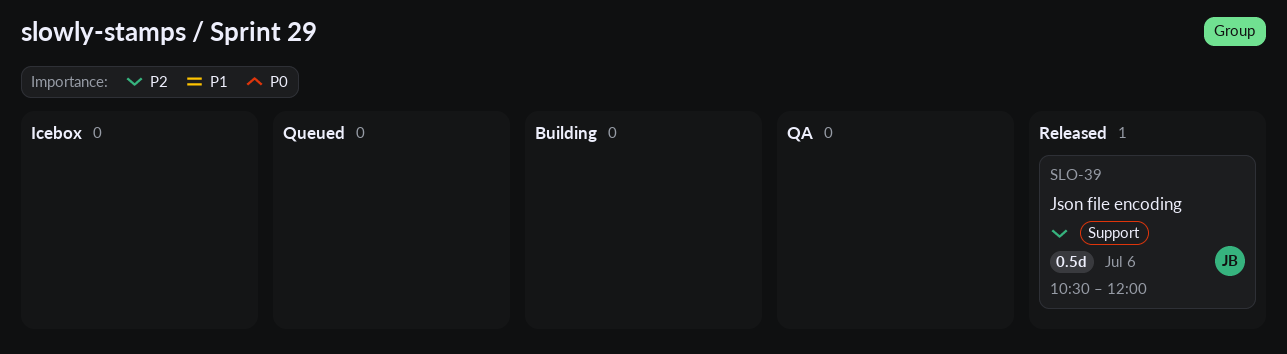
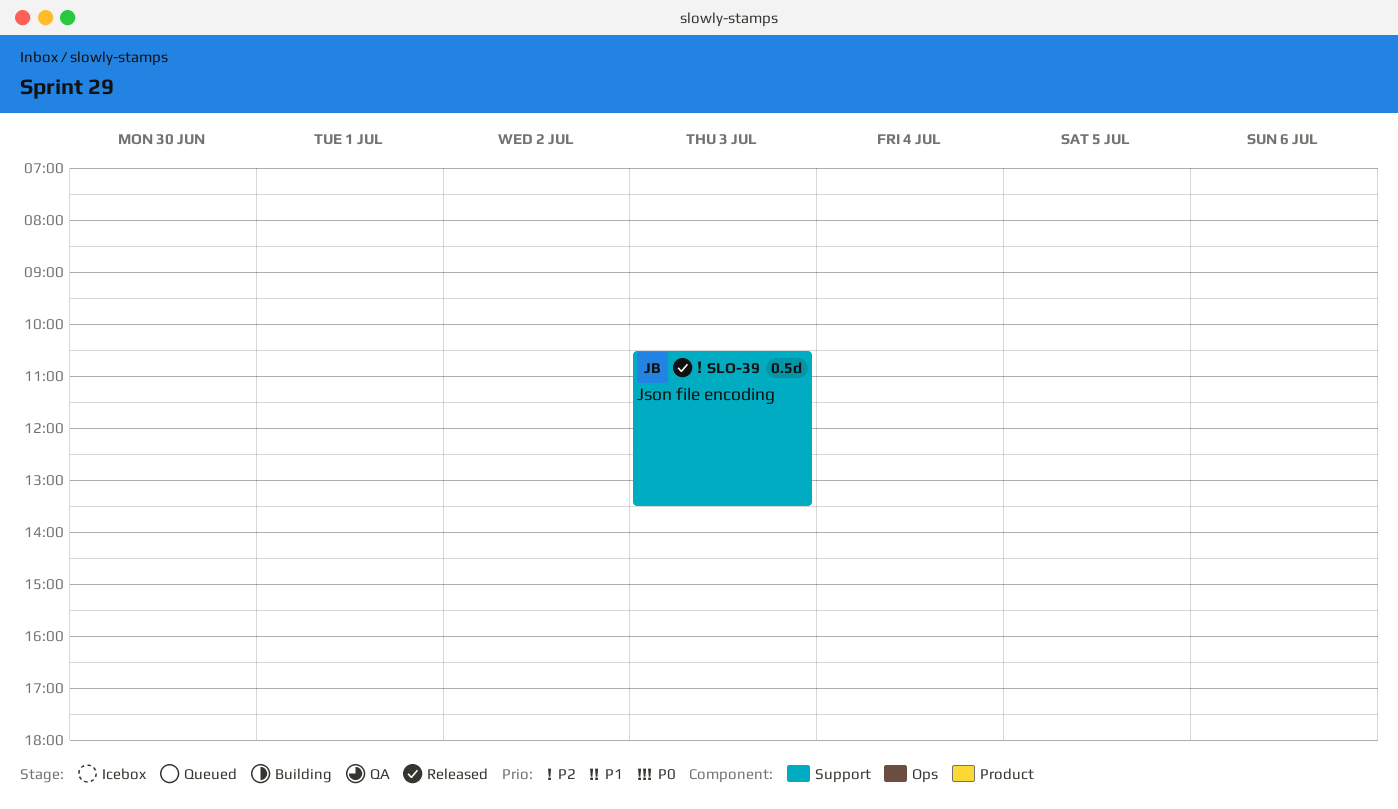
SLO-39, day: Jul 6 -> Jul 3
SLO-39, ends: 12:00 -> 13:30

